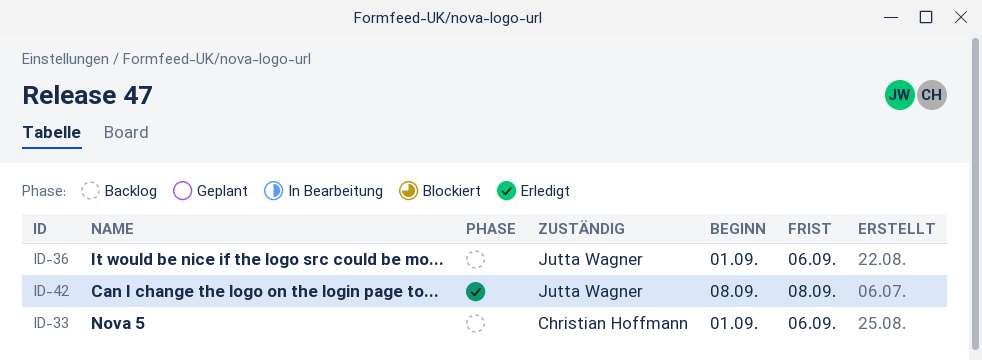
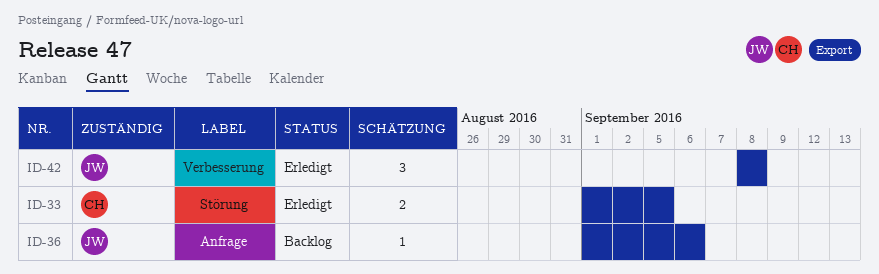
ID-33, status: Backlog -> Erledigt
ID-33, due: Sep 6 -> Sep 5

